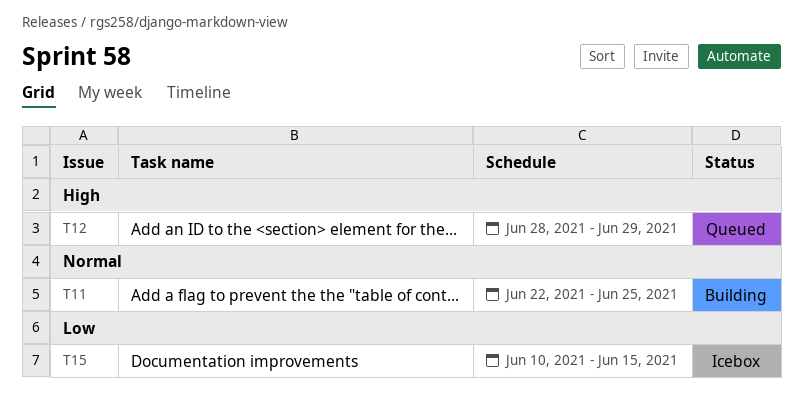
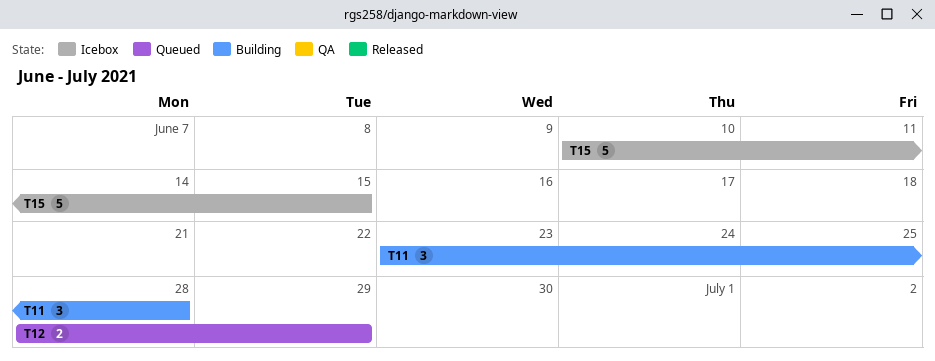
T11, start: Jun 22 -> Jun 23
T11, due: Jun 25 -> Jun 28

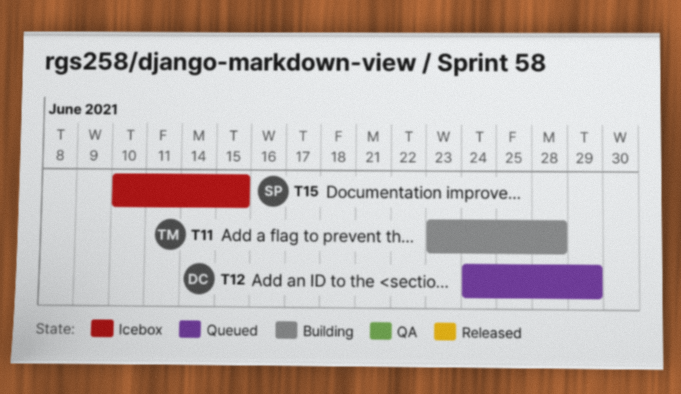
T12, start: Jun 28 -> Jun 24

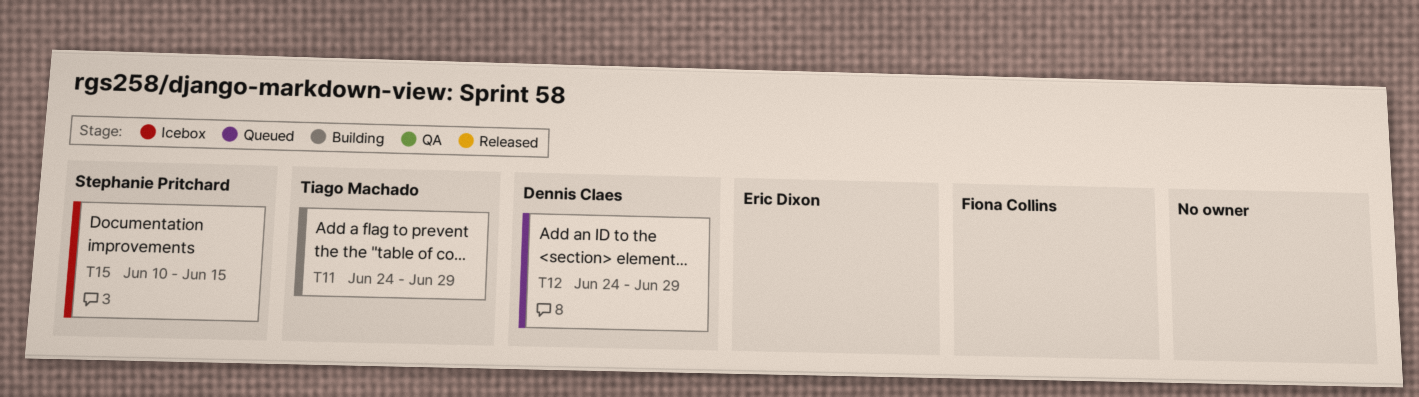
T11, start: Jun 23 -> Jun 24
T11, due: Jun 28 -> Jun 29

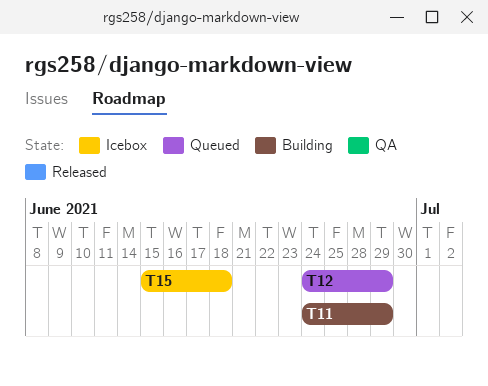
T15, start: Jun 10 -> Jun 15
T15, due: Jun 15 -> Jun 18

